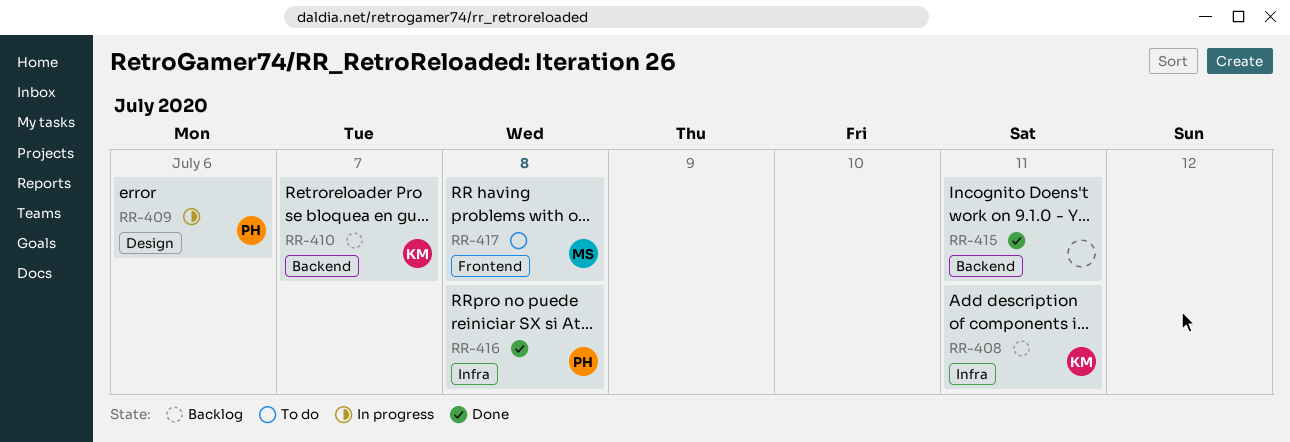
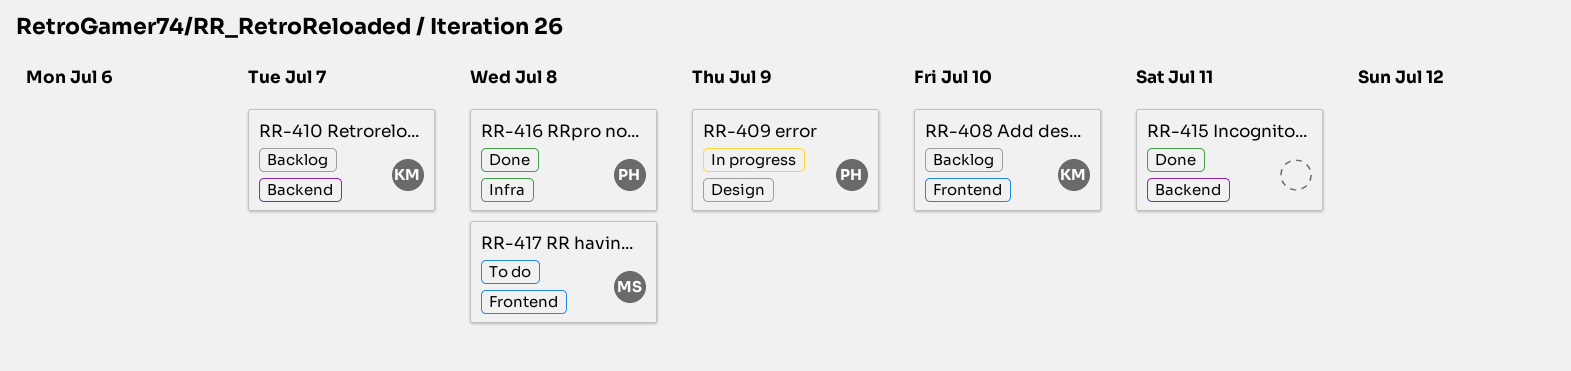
RR-408, label: Infra -> Frontend
RR-408, due: Jul 11 -> Jul 10
RR-409, due: Jul 6 -> Jul 9

